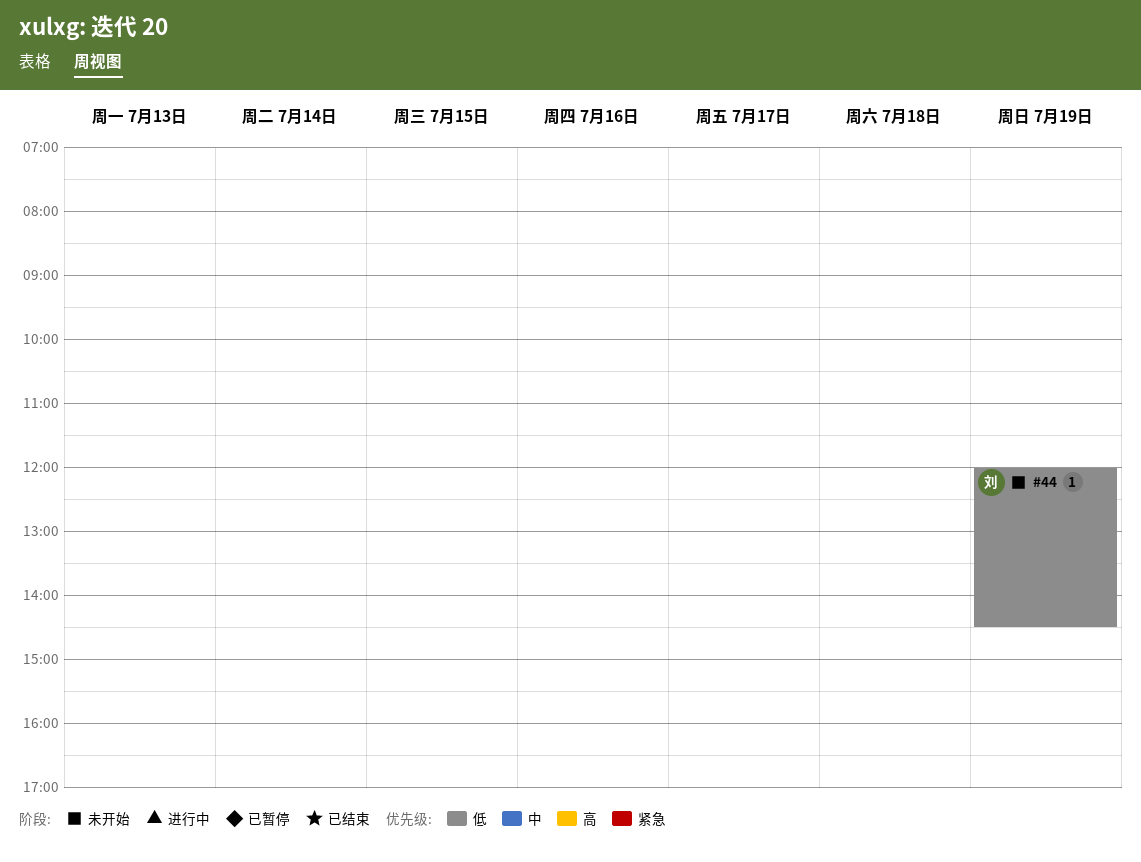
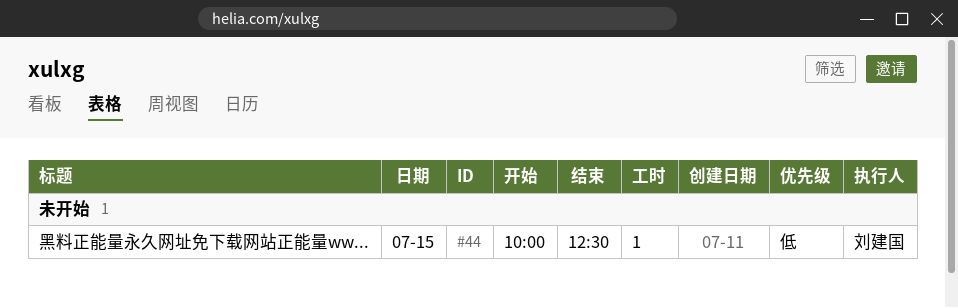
#44, day: Jul 19 -> Jul 15
#44, begins: 12:00 -> 10:00
#44, ends: 14:30 -> 12:30

